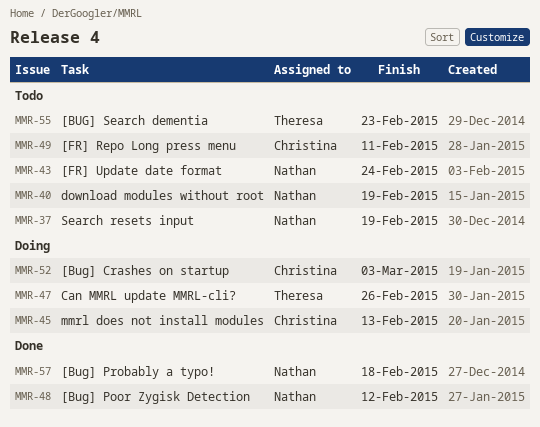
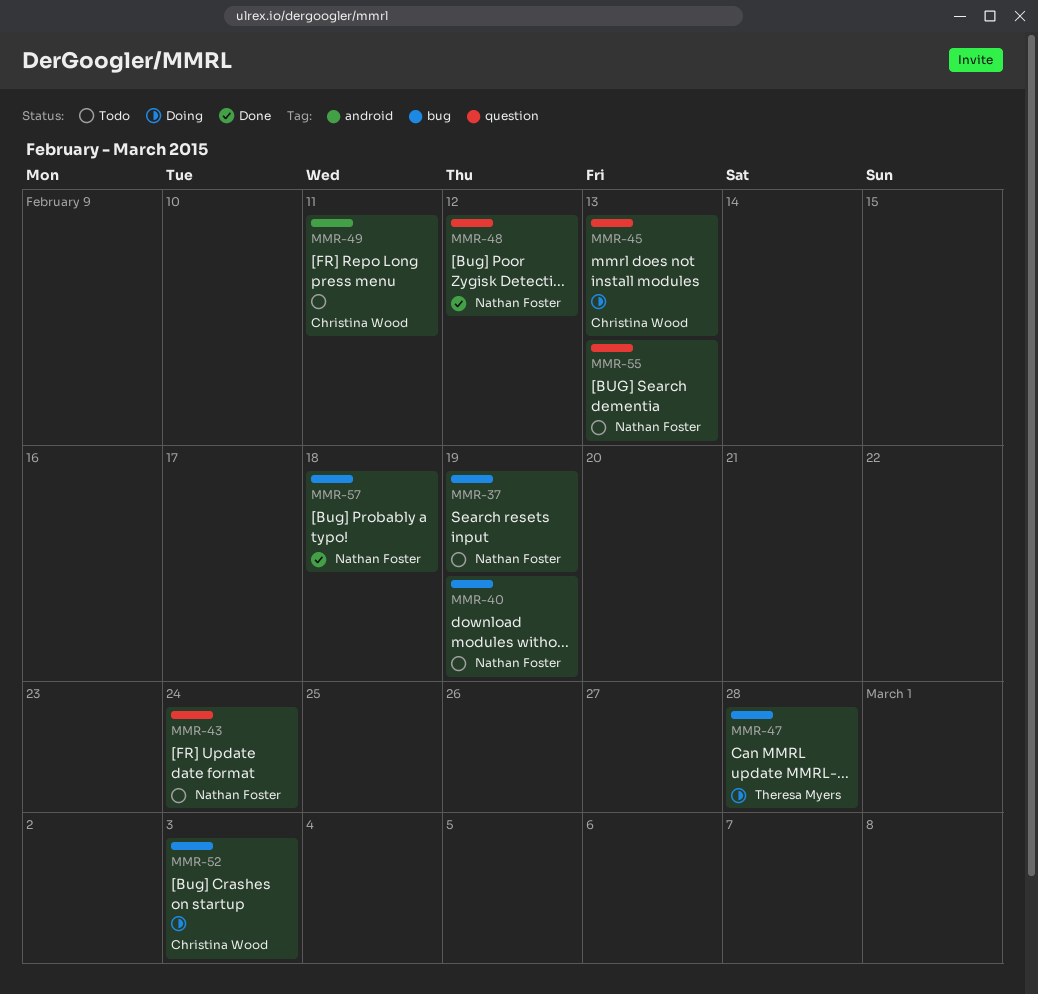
MMR-47, due: Feb 26 -> Feb 28
MMR-55, owner: Theresa Myers -> Nathan Foster
MMR-55, due: Feb 23 -> Feb 13

